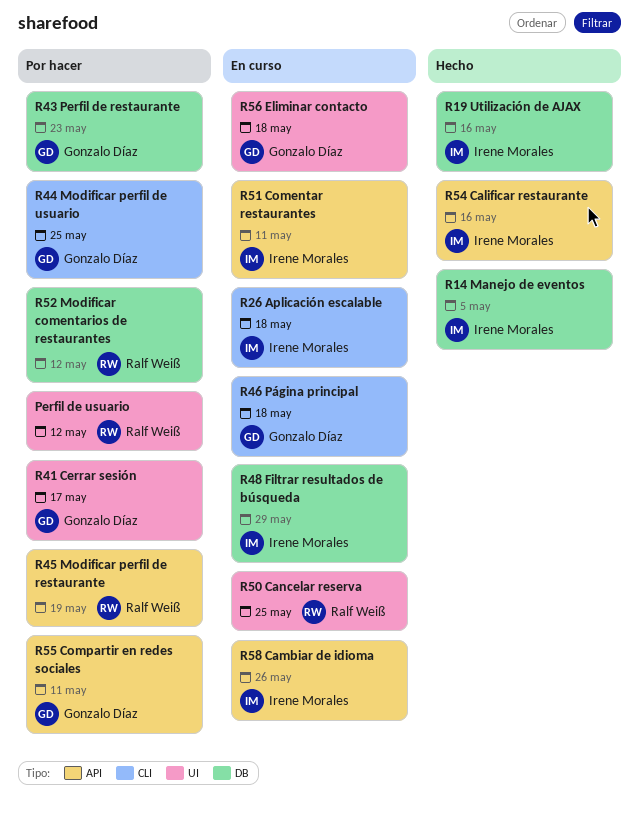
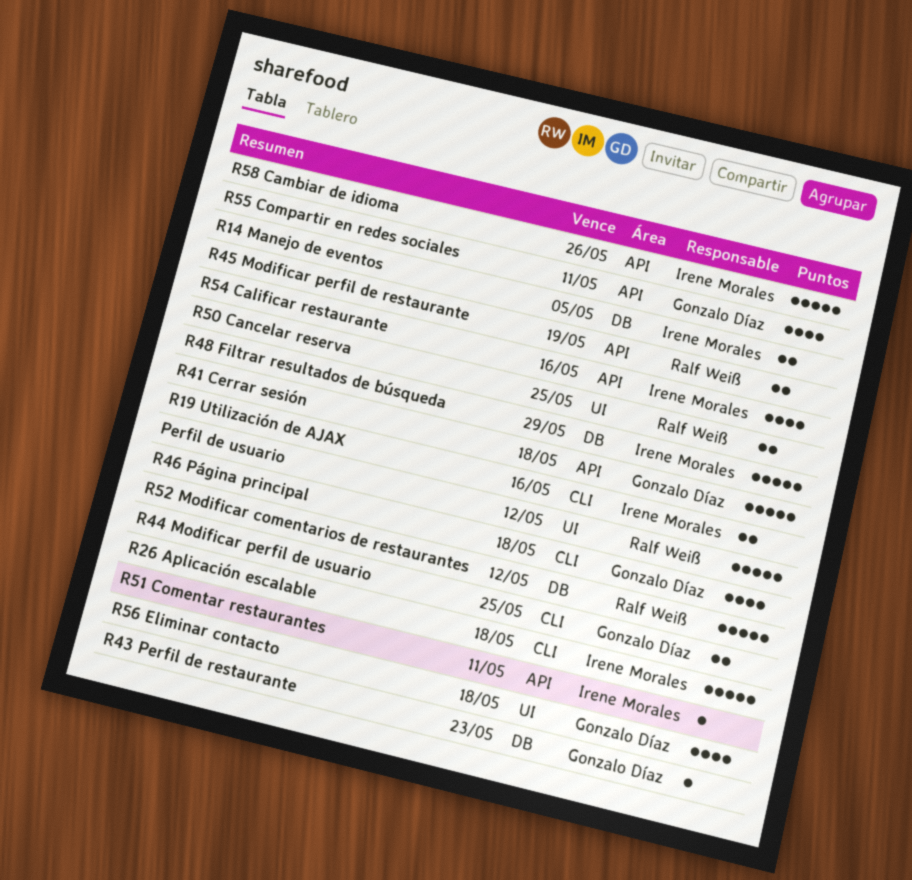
R19 Utilización de AJAX, label: DB -> CLI
R41 Cerrar sesión, label: UI -> API
R41 Cerrar sesión, due: May 17 -> May 18

